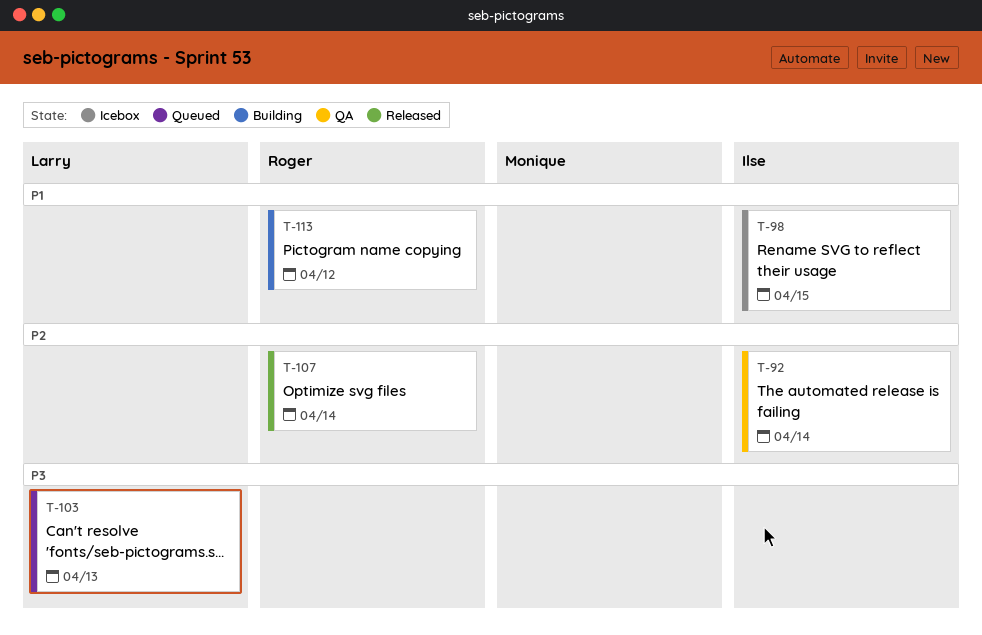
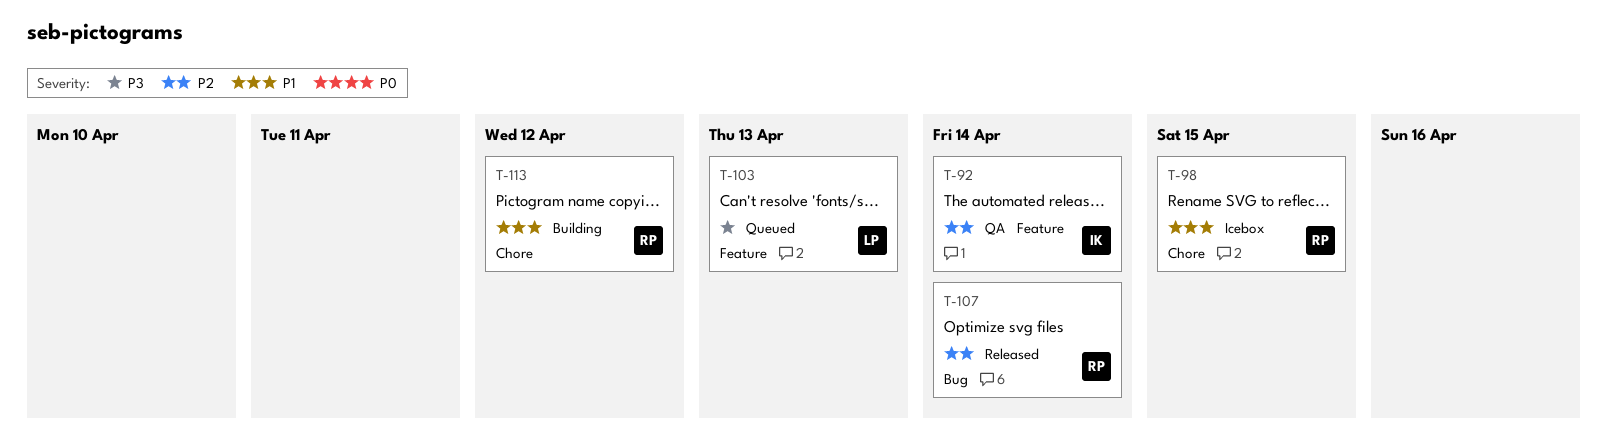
T-98, owner: Ilse -> Roger

